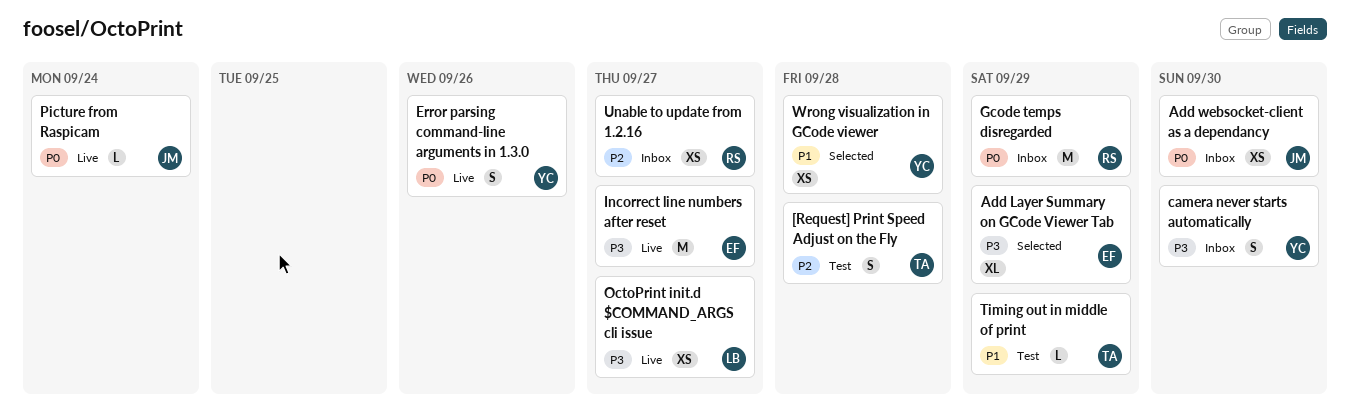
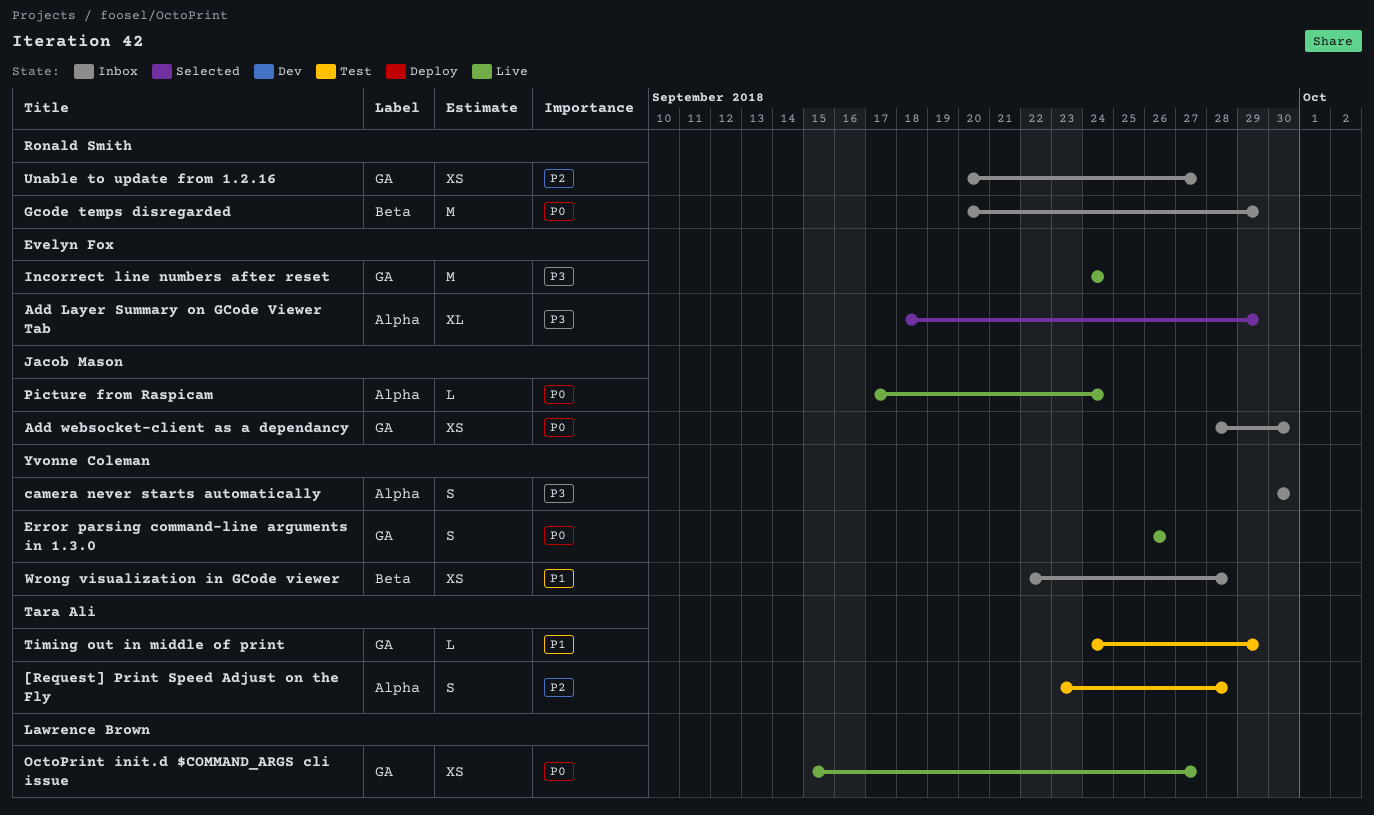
Incorrect line numbers after reset, due: Sep 27 -> Sep 24
OctoPrint init.d $COMMAND_ARGS cli issue, priority: P3 -> P0
Wrong visualization in GCode viewer, status: Selected -> Inbox

